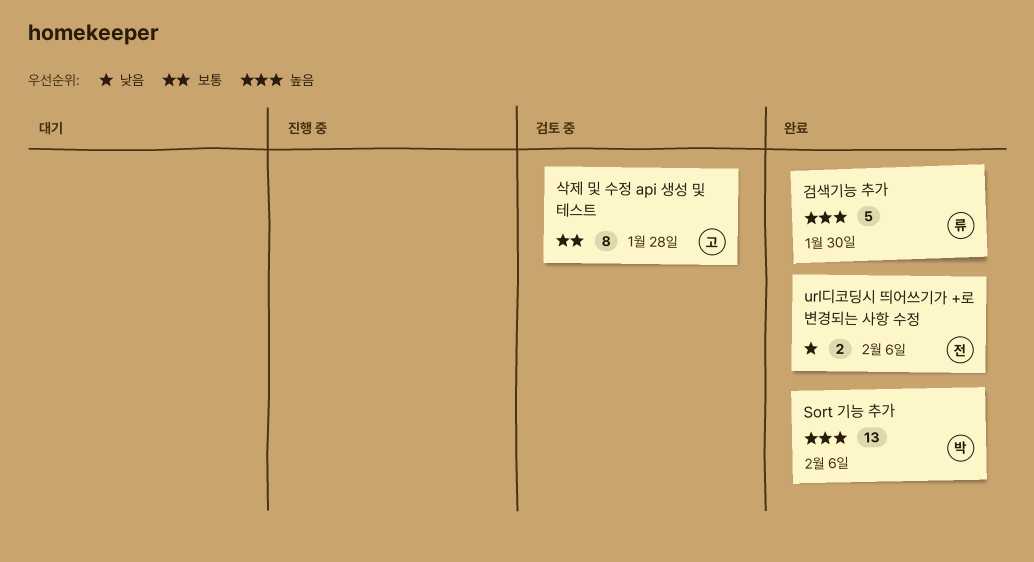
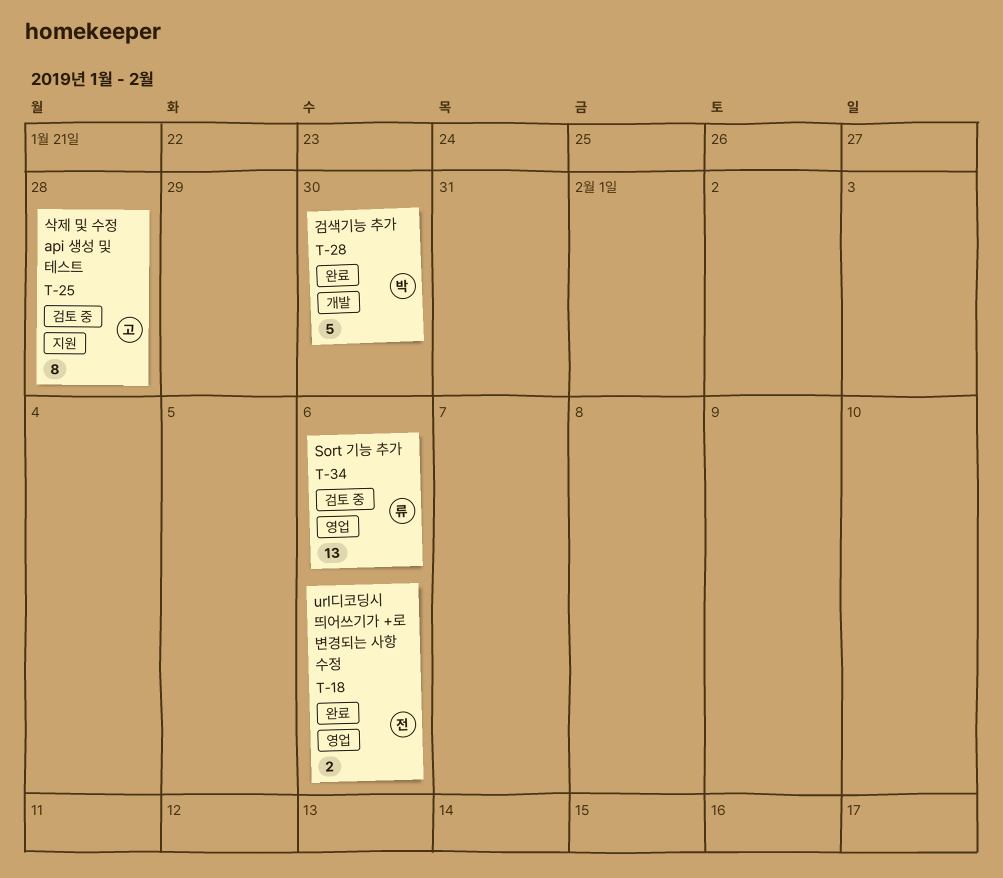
Sort 기능 추가, status: 완료 -> 검토 중
Sort 기능 추가, owner: 박 -> 류
검색기능 추가, owner: 류 -> 박

